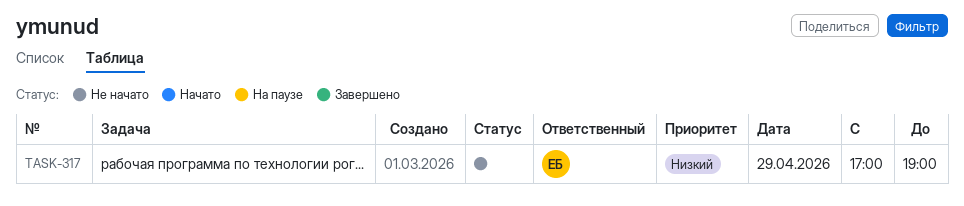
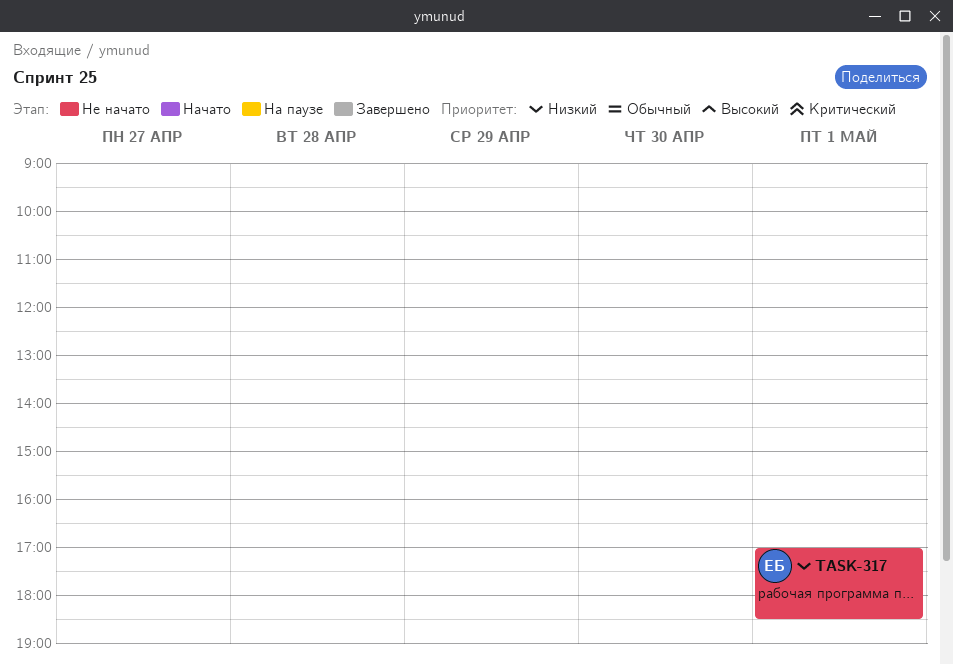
TASK-317, day: Apr 29 -> May 1
TASK-317, ends: 19:00 -> 18:30

